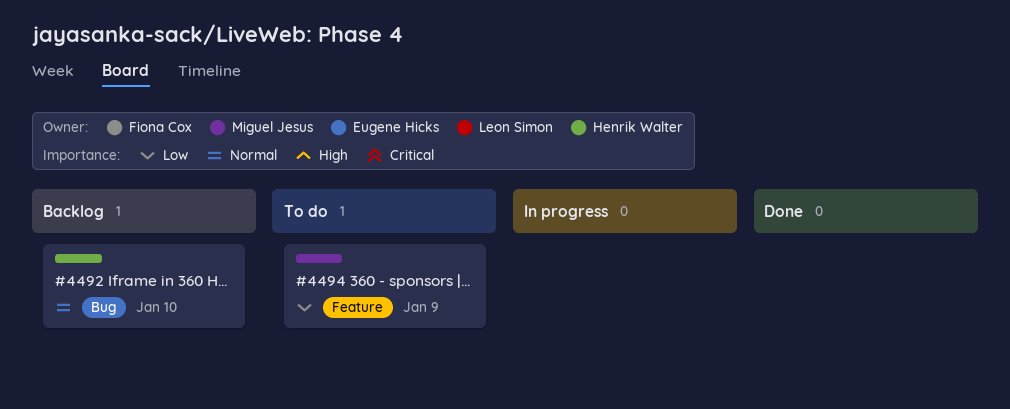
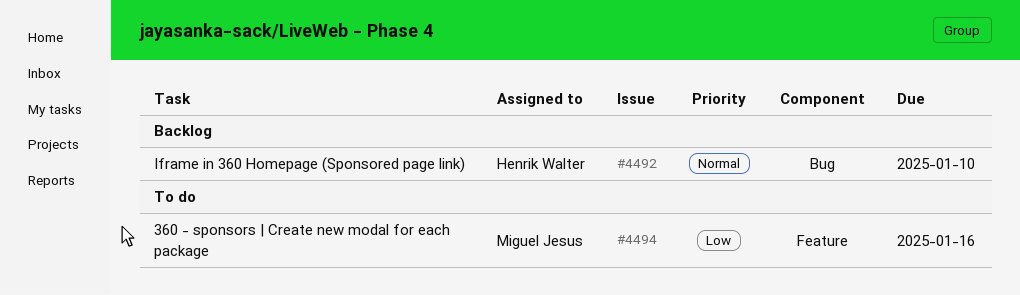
#4494, due: Jan 9 -> Jan 16

